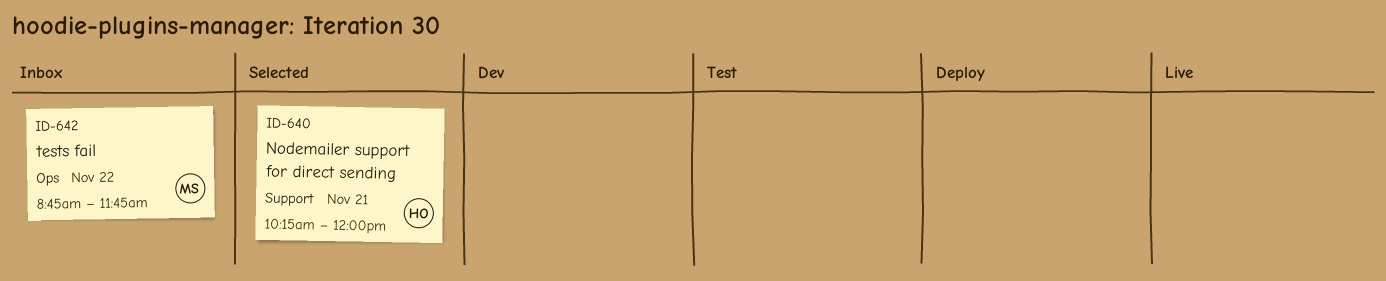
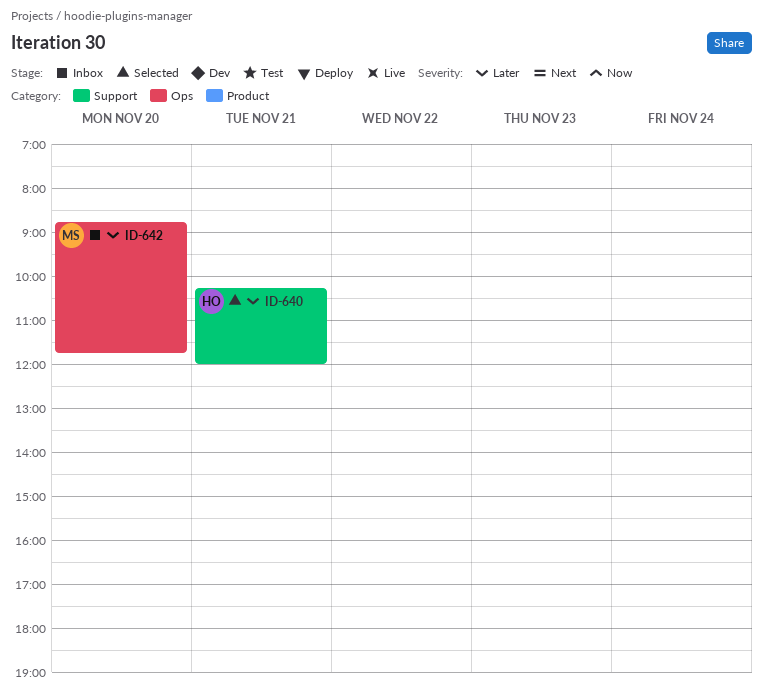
ID-642, day: Nov 22 -> Nov 20

